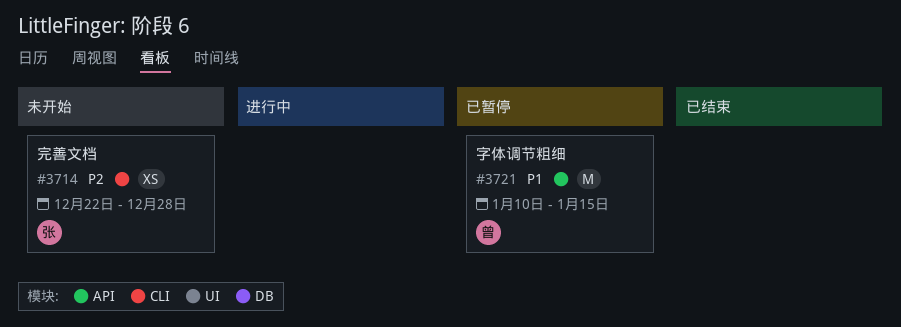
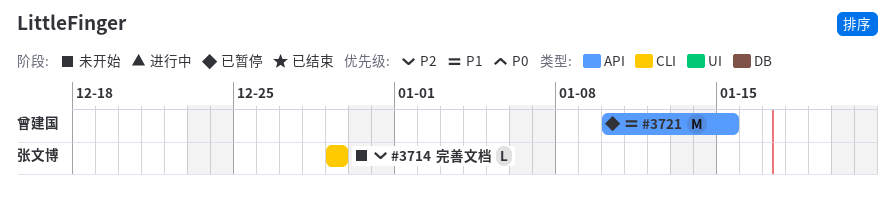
#3714, estimate: XS -> L
#3714, start: Dec 22 -> Dec 29
#3714, due: Dec 28 -> Dec 29

